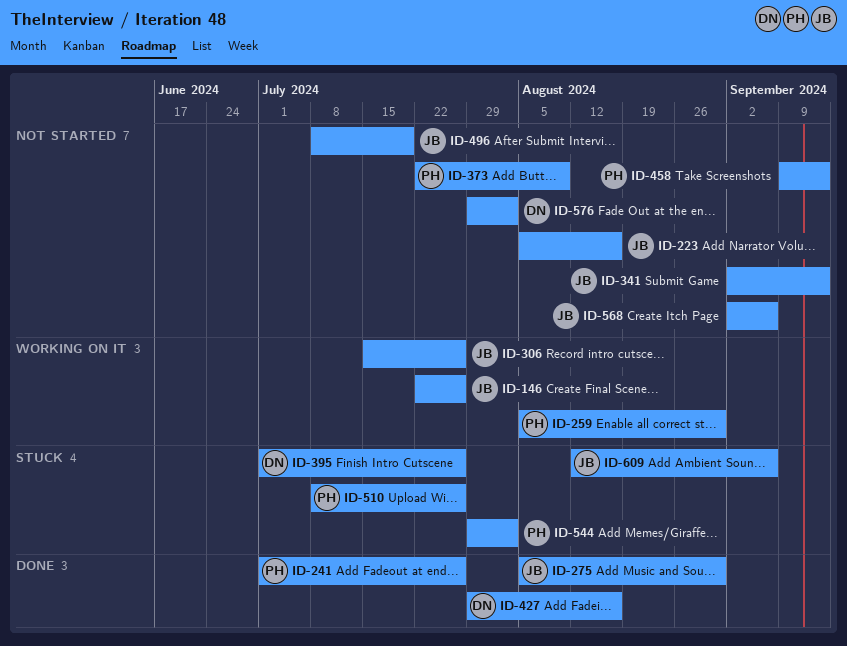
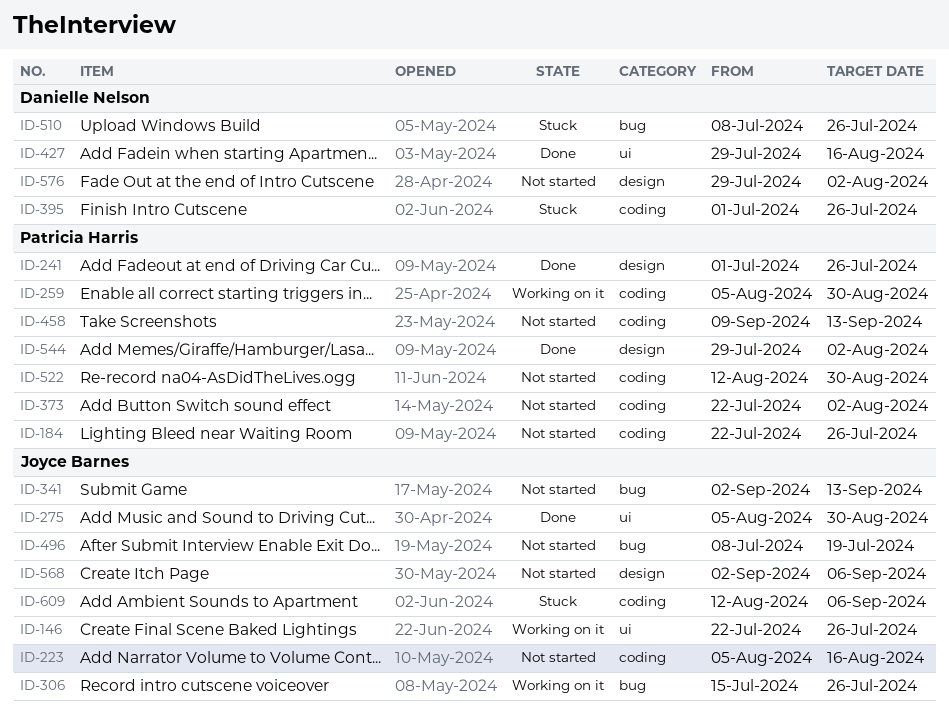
ID-184: none -> present
ID-373, due: Aug 9 -> Aug 2
ID-510, owner: Patricia Harris -> Danielle Nelson
ID-522: none -> present
ID-544, status: Stuck -> Done

